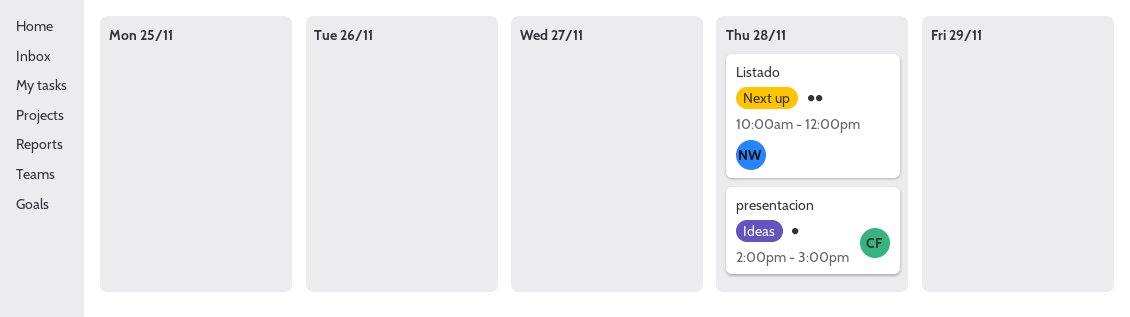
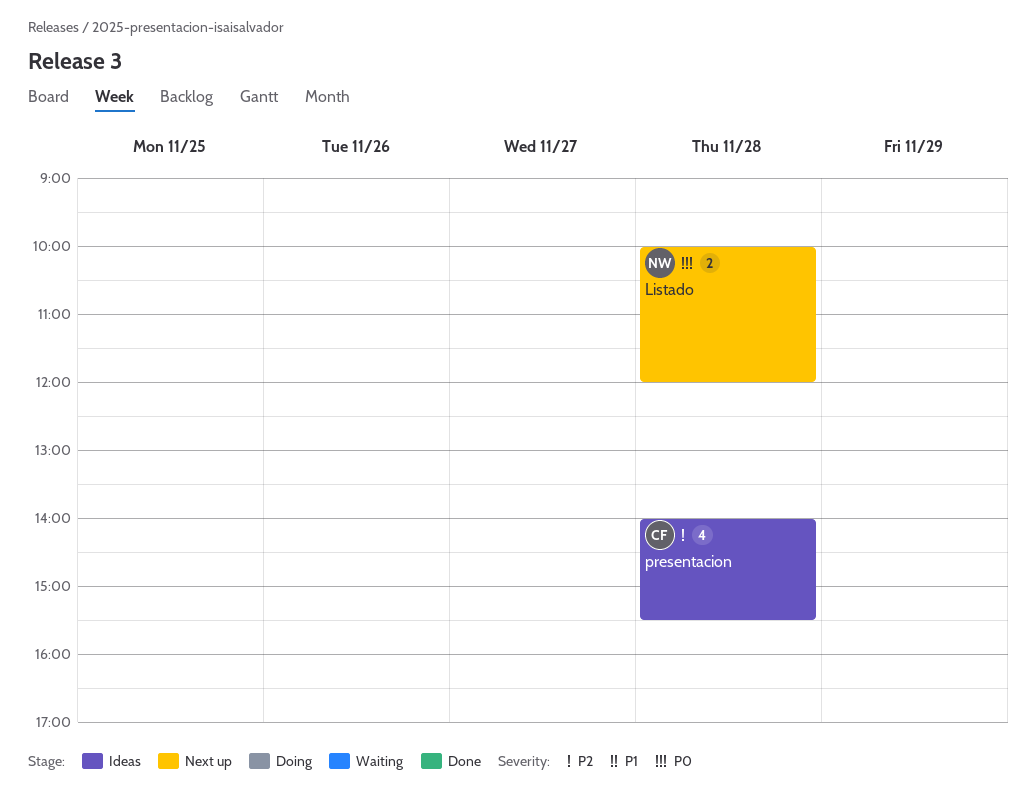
presentacion, estimate: 1 -> 4
presentacion, ends: 15:00 -> 15:30

